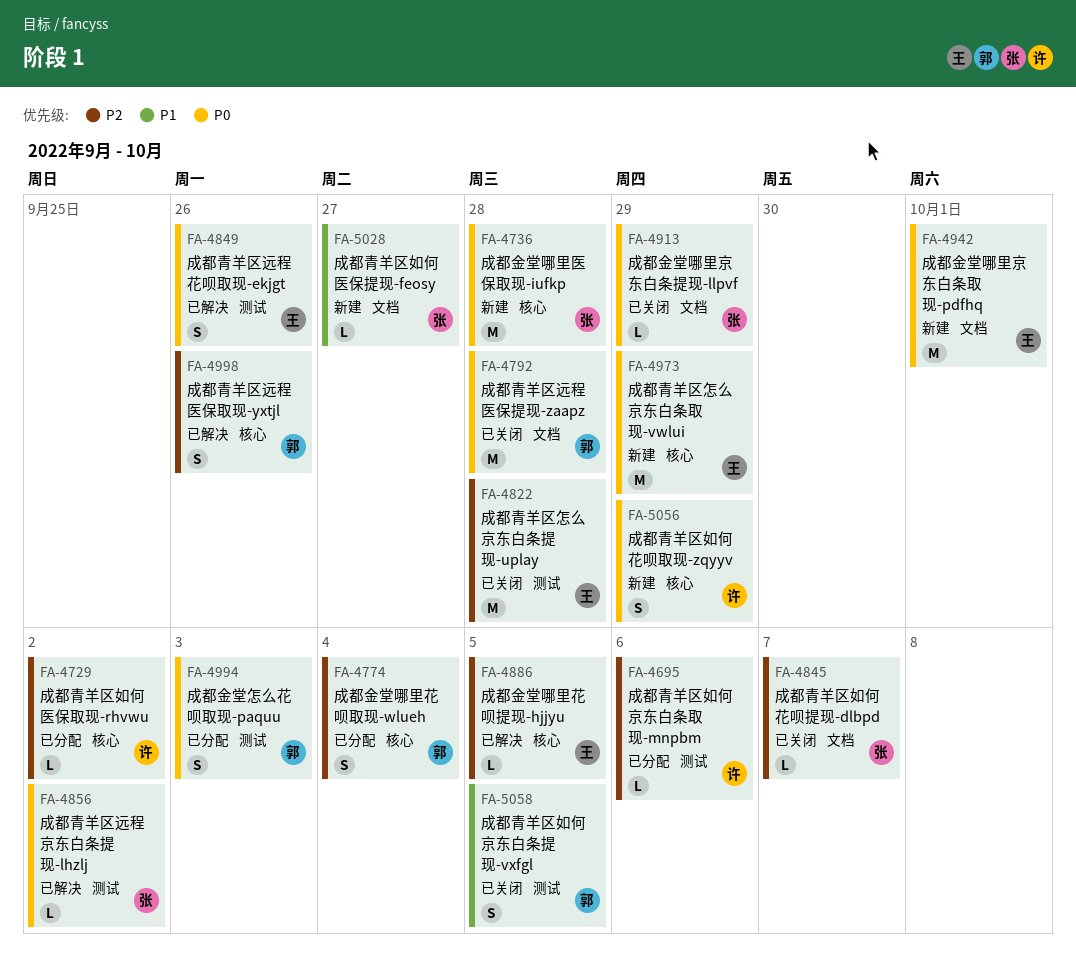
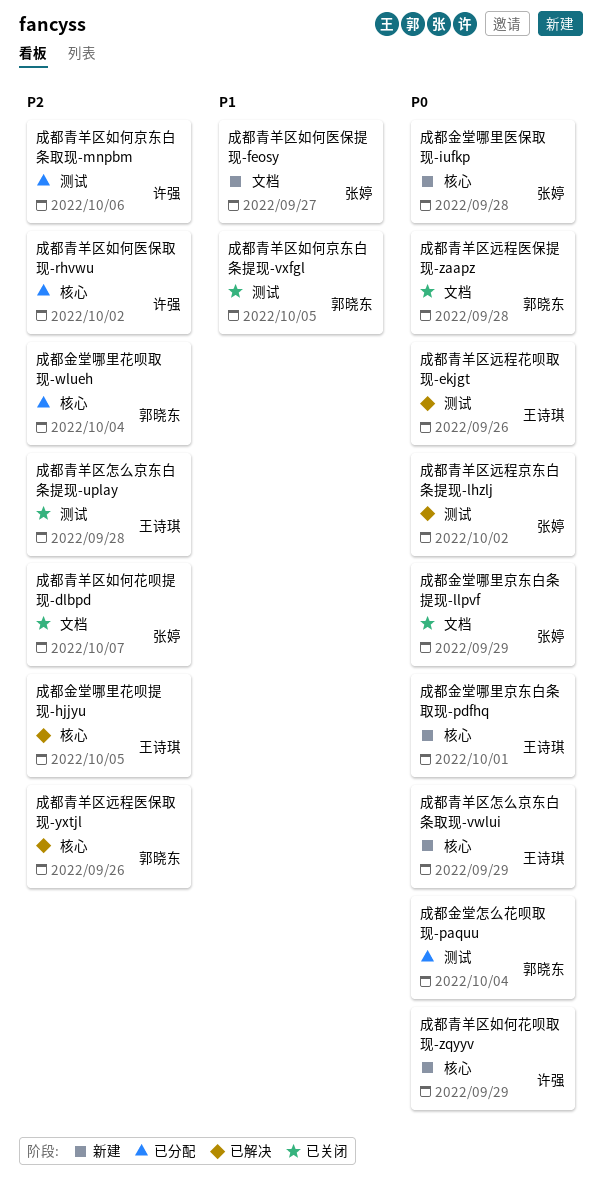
成都金堂哪里京东白条取现-pdfhq, label: 文档 -> 核心
成都金堂怎么花呗取现-paquu, due: Oct 3 -> Oct 4

